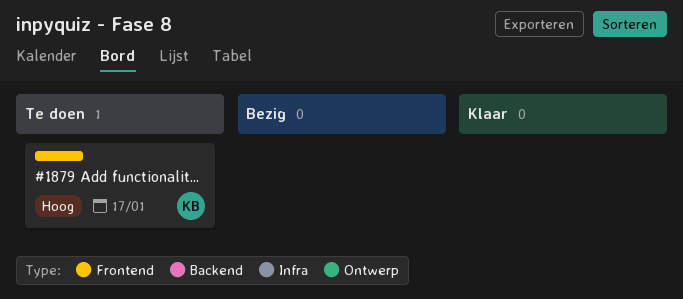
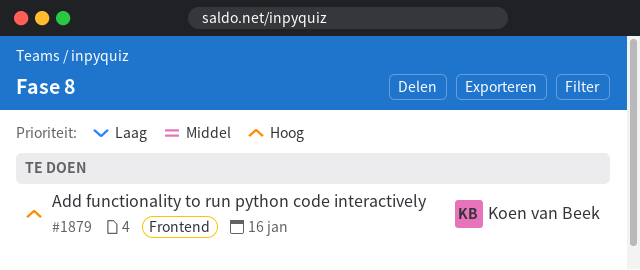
#1879, due: Jan 17 -> Jan 16

